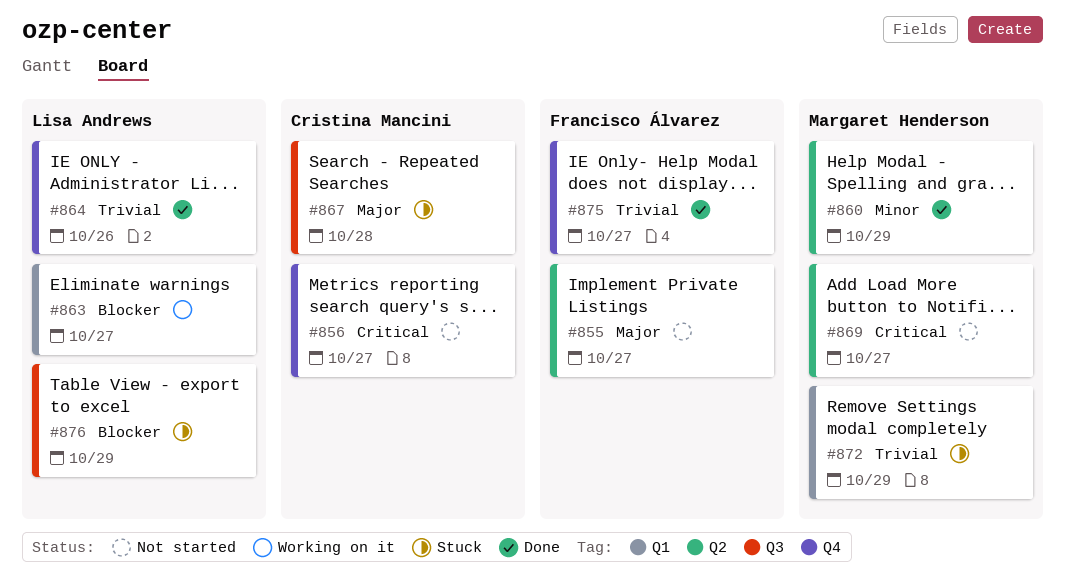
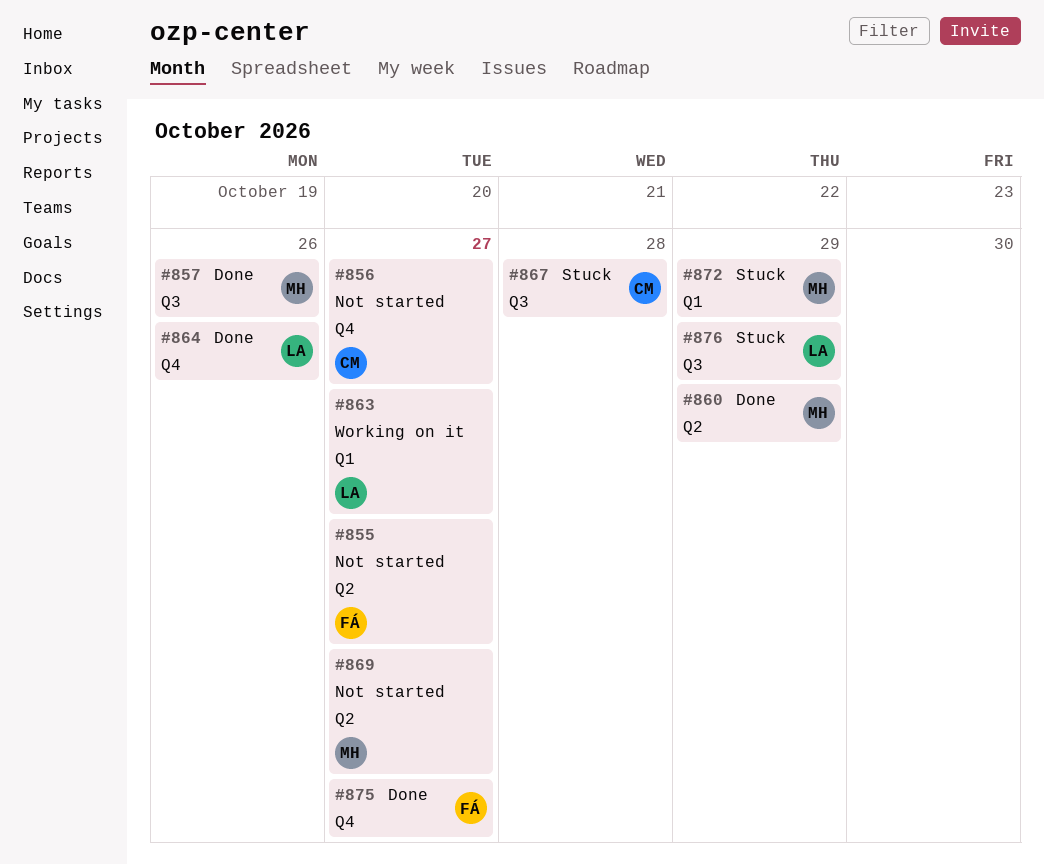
#857: none -> present

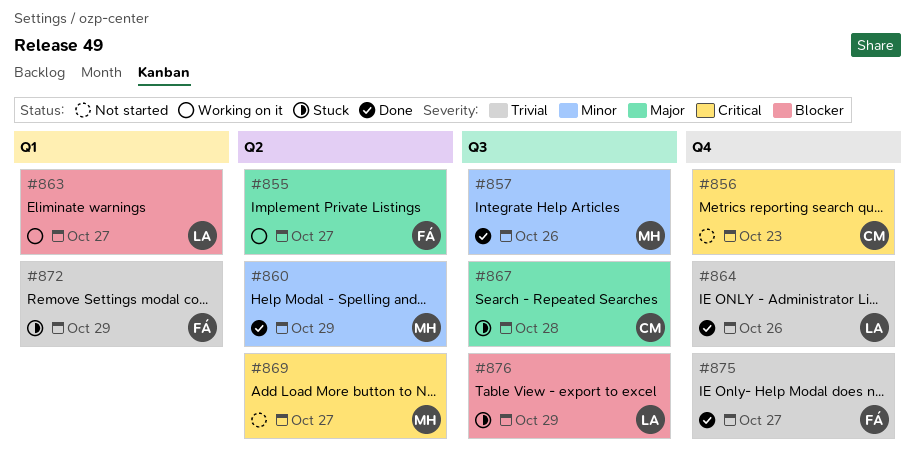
#855, status: Not started -> Working on it
#856, due: Oct 27 -> Oct 23
#872, owner: MH -> FÁ

